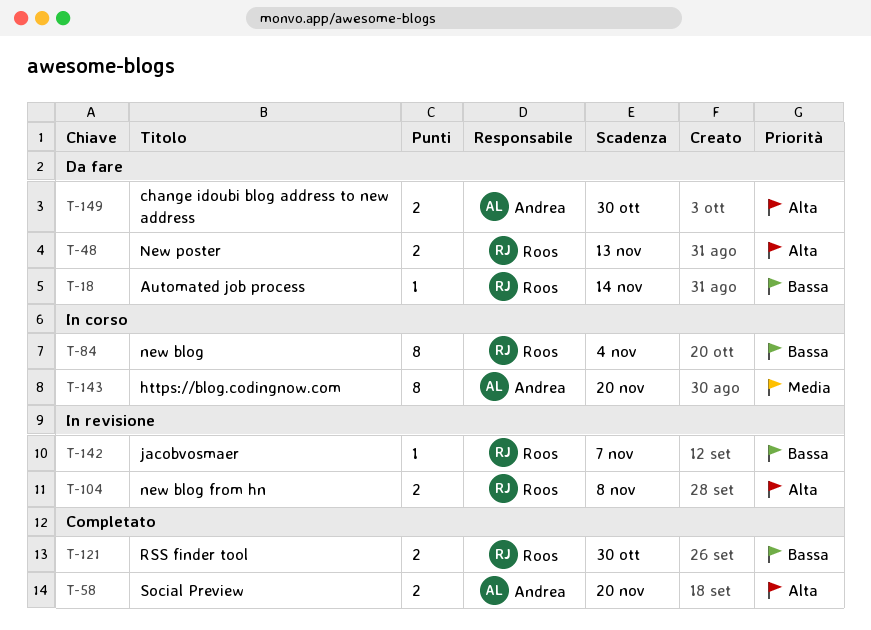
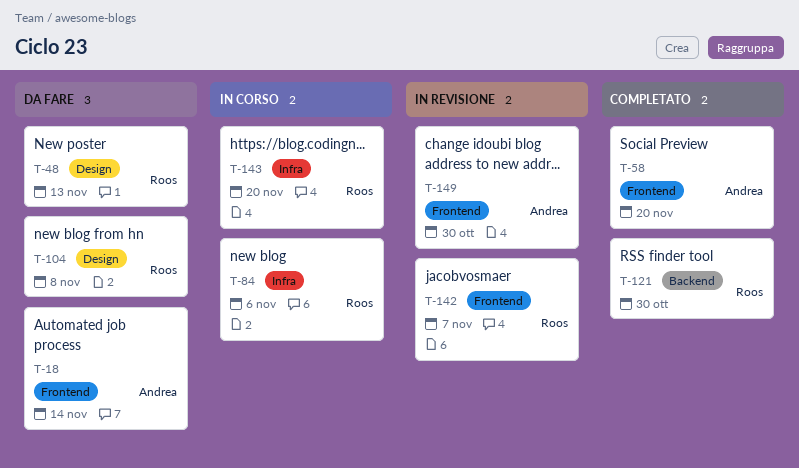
T-18, owner: Roos -> Andrea
T-84, due: Nov 4 -> Nov 6
T-104, status: In revisione -> Da fare
T-143, owner: Andrea -> Roos
T-149, status: Da fare -> In revisione

